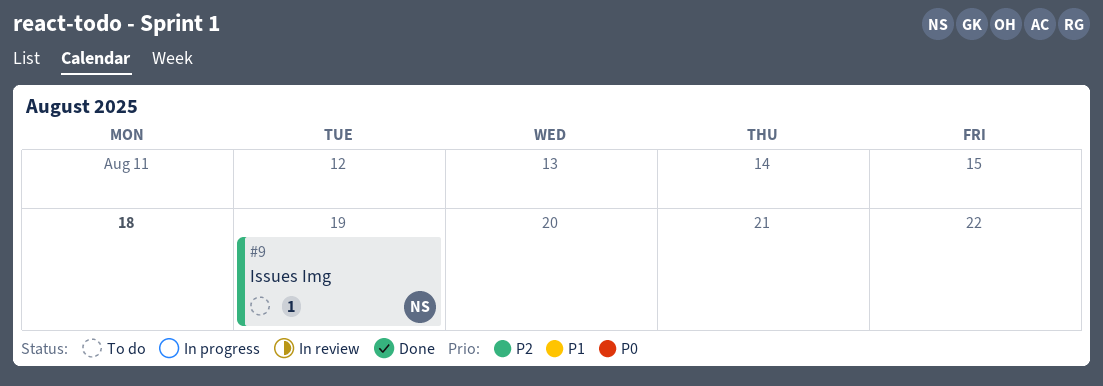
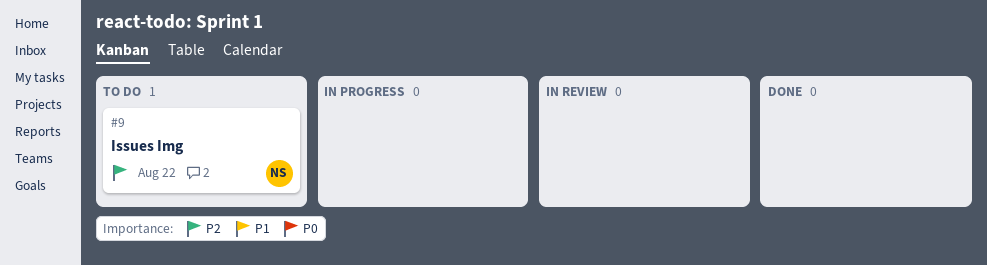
#9, due: Aug 19 -> Aug 22

